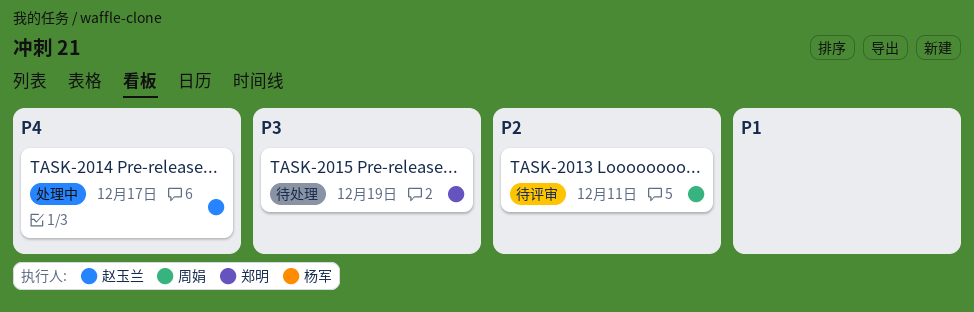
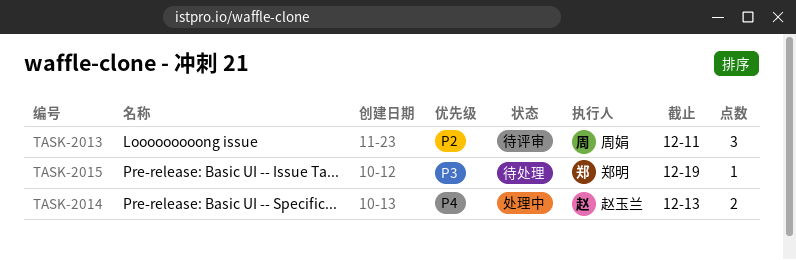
TASK-2014, due: Dec 17 -> Dec 13

